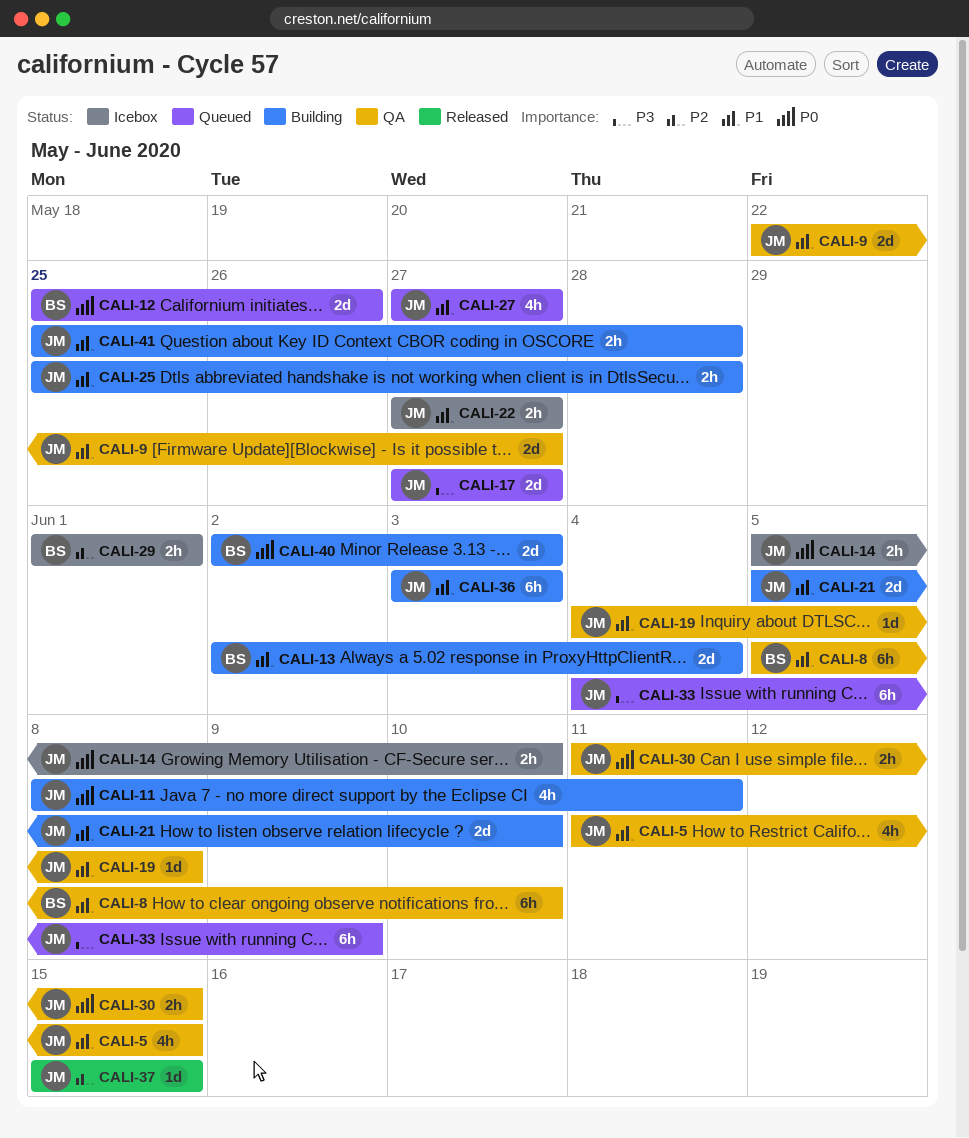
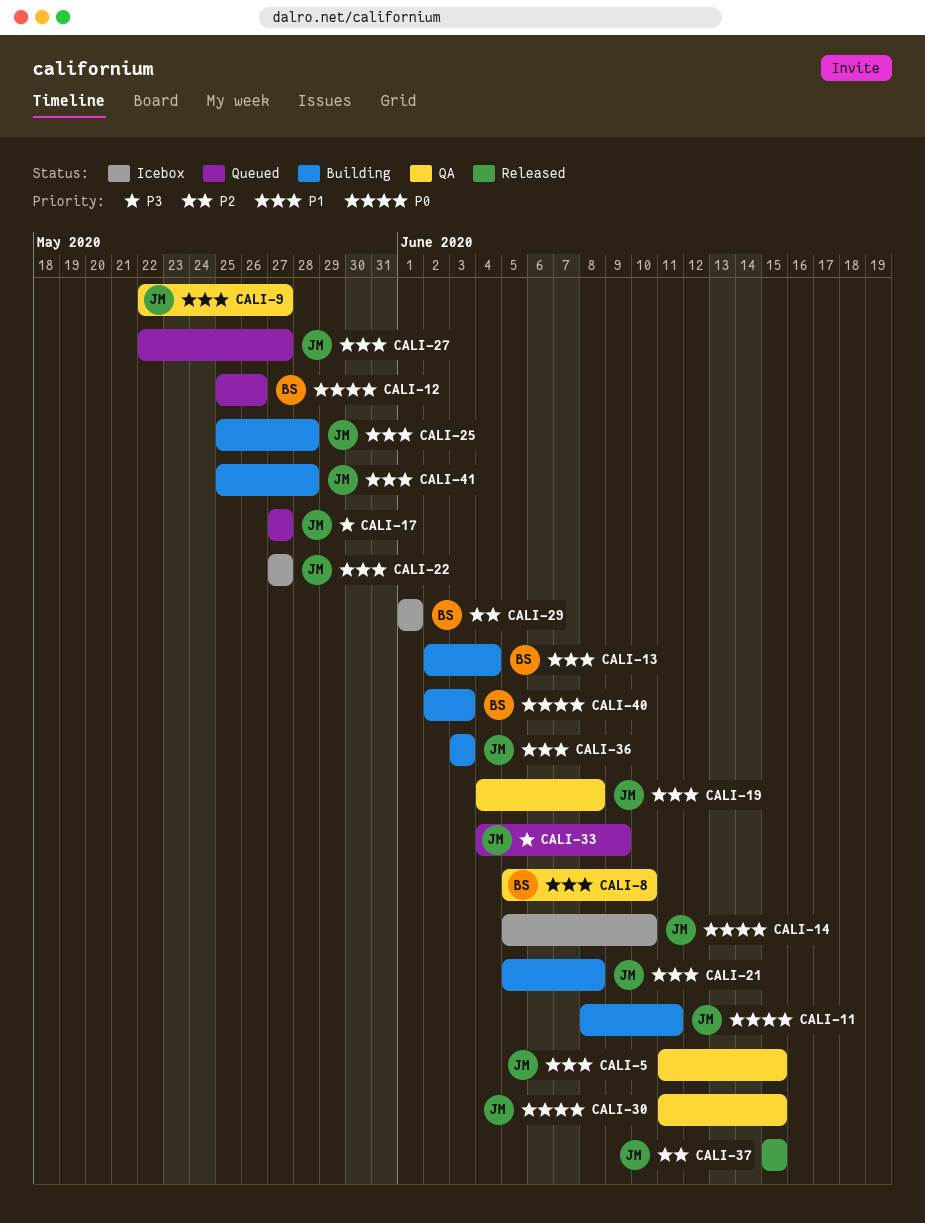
CALI-21, due: Jun 10 -> Jun 8
CALI-27, start: May 27 -> May 22

